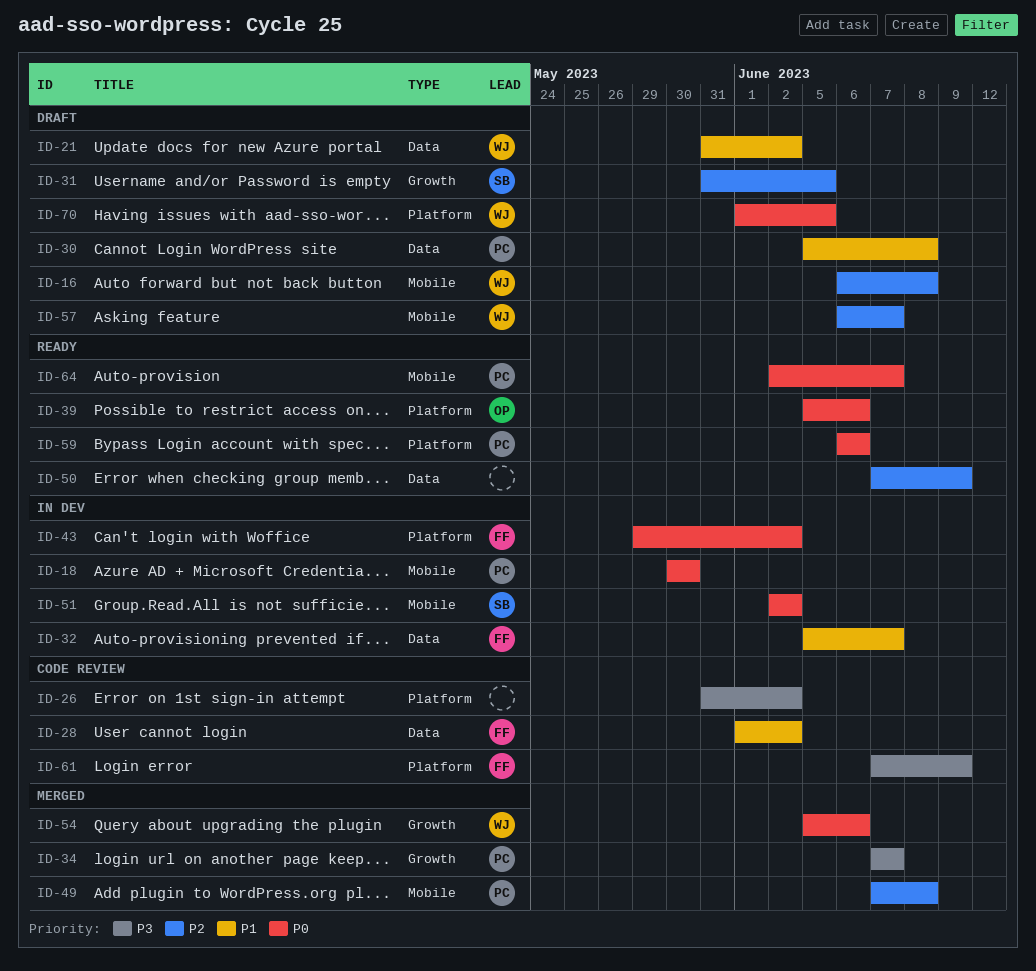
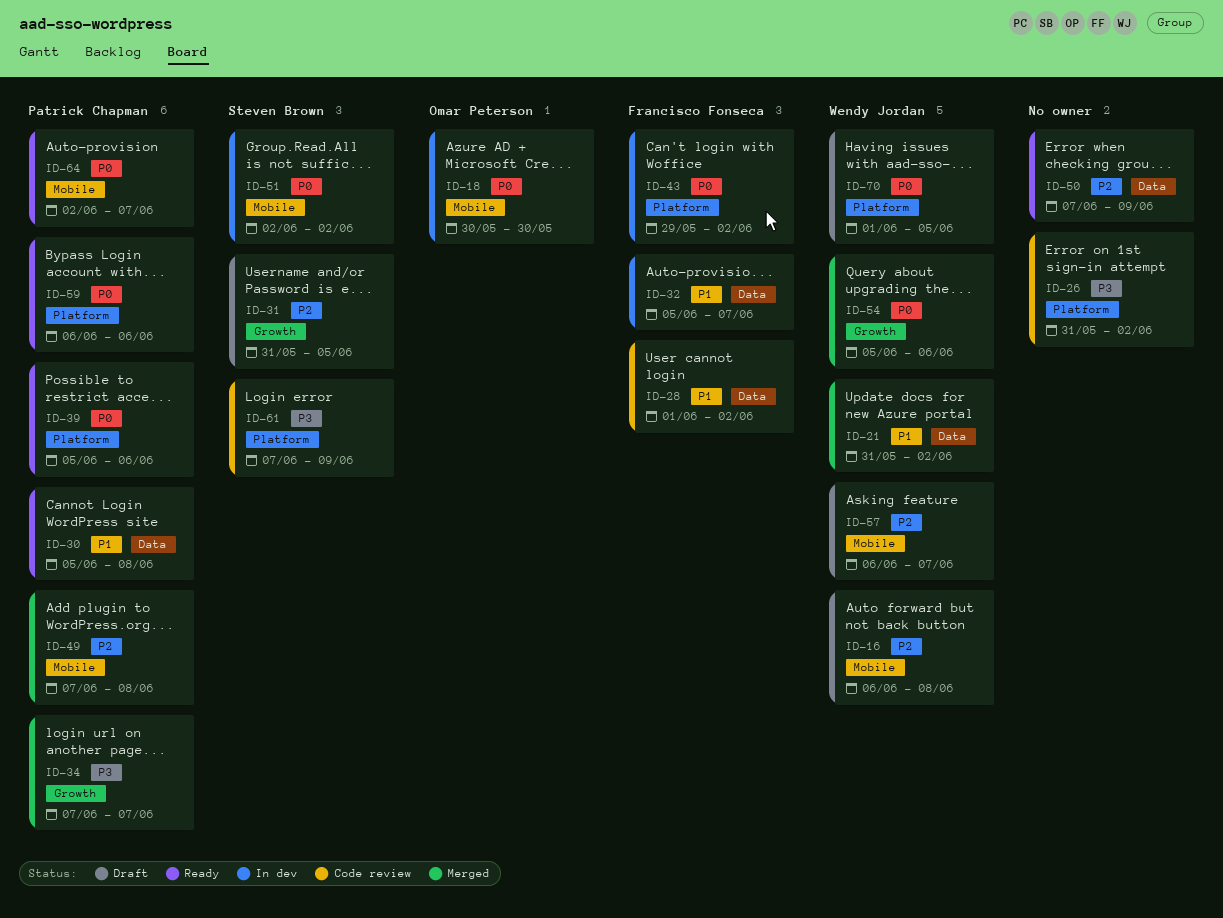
ID-18, owner: Patrick Chapman -> Omar Peterson
ID-21, status: Draft -> Merged
ID-30, status: Draft -> Ready
ID-39, owner: Omar Peterson -> Patrick Chapman
ID-61, owner: Francisco Fonseca -> Steven Brown

